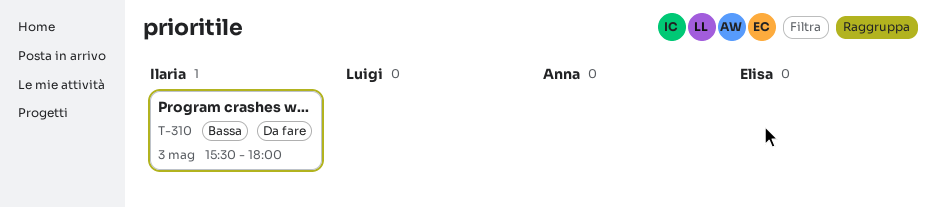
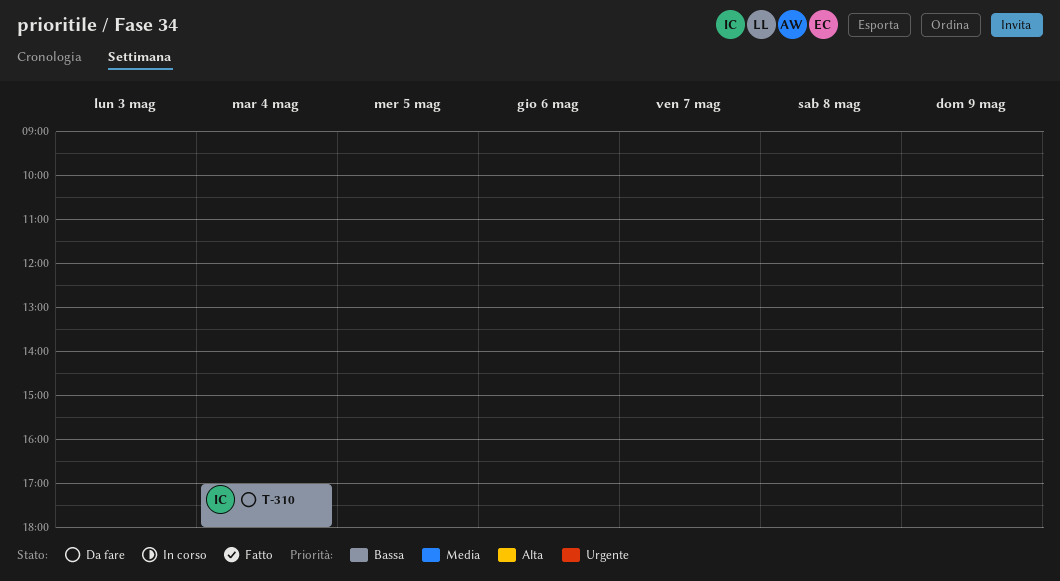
T-310, day: May 3 -> May 4
T-310, begins: 15:30 -> 17:00

